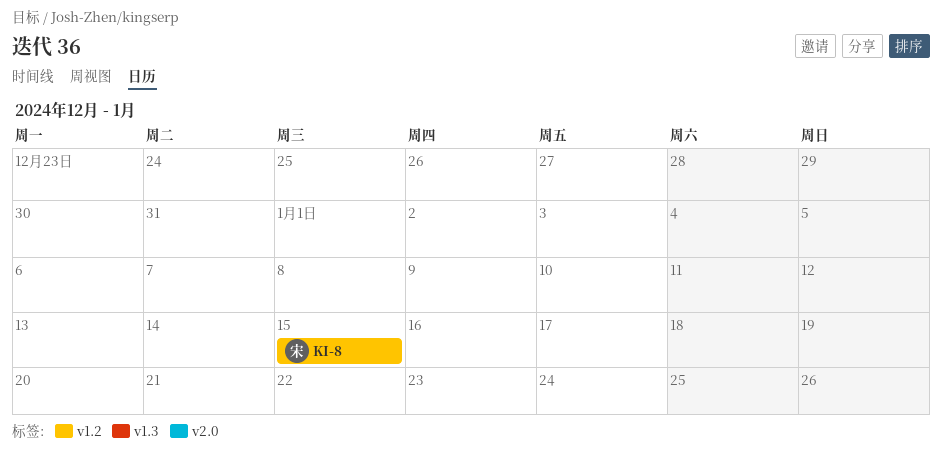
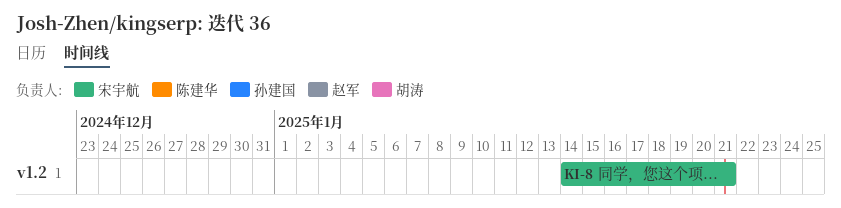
KI-8, start: Jan 15 -> Jan 14
KI-8, due: Jan 15 -> Jan 21

